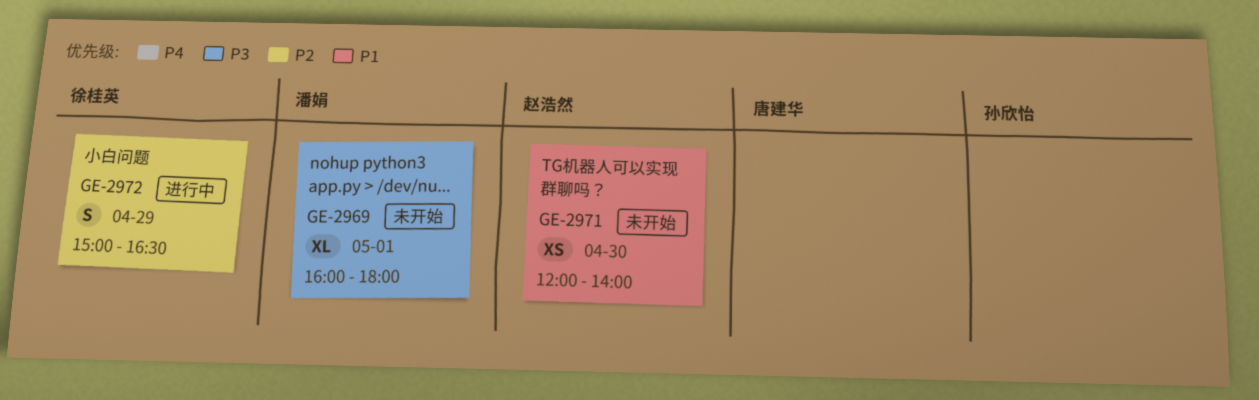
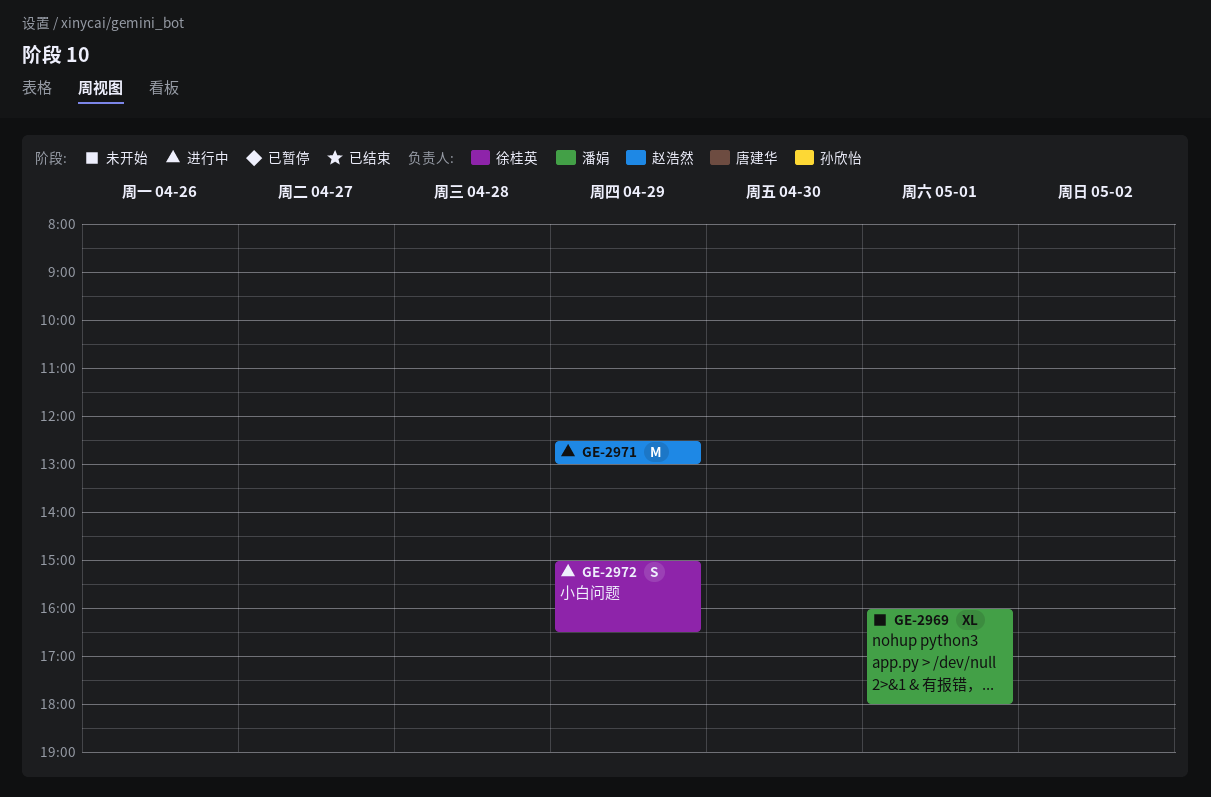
GE-2971, status: 未开始 -> 进行中
GE-2971, estimate: XS -> M
GE-2971, day: Apr 30 -> Apr 29
GE-2971, begins: 12:00 -> 12:30
GE-2971, ends: 14:00 -> 13:00

